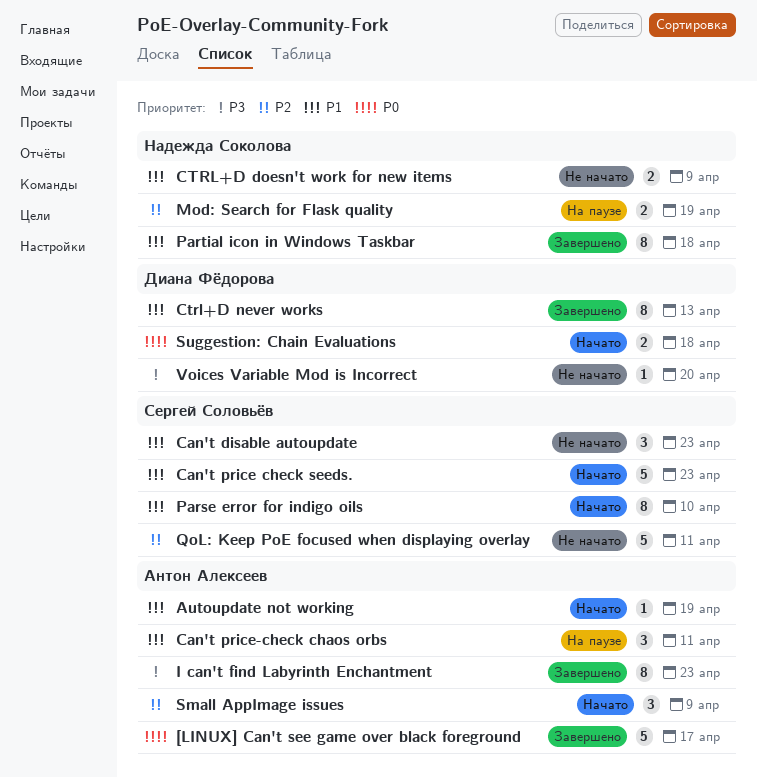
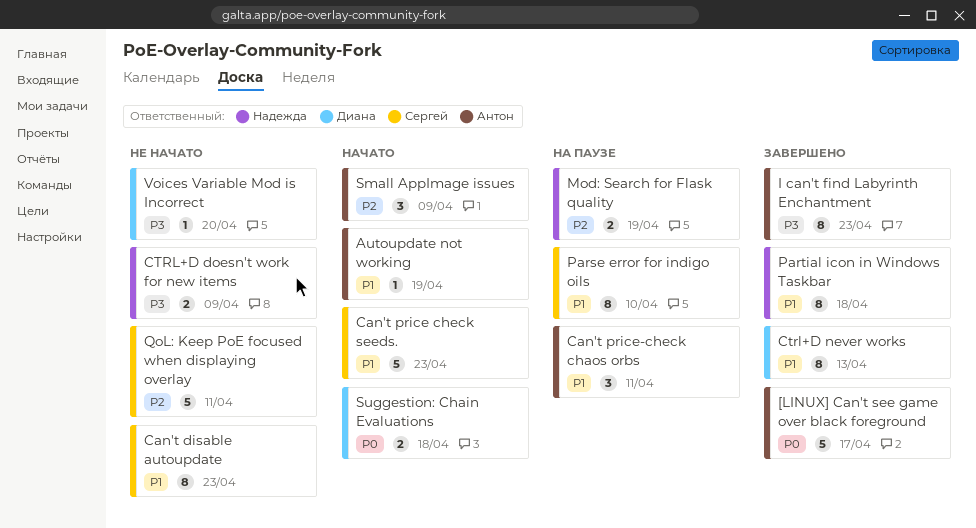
Can't disable autoupdate, estimate: 3 -> 8
CTRL+D doesn't work for new items, priority: P1 -> P3
Parse error for indigo oils, status: Начато -> На паузе

